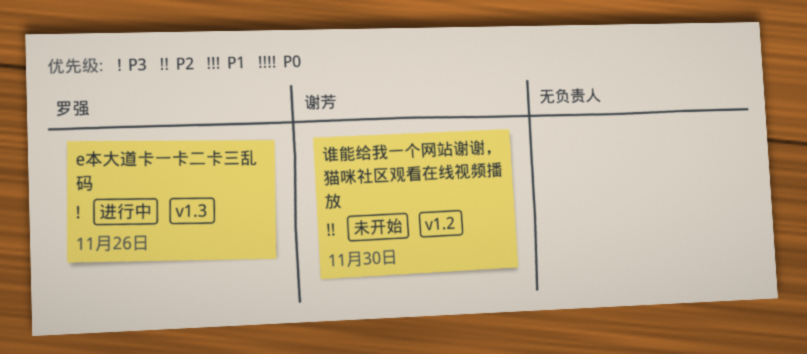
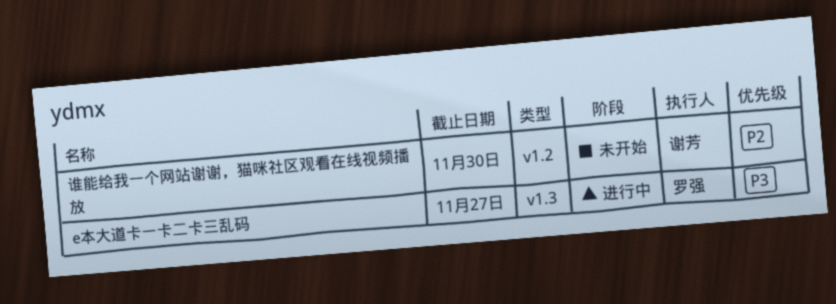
e本大道卡一卡二卡三乱码, due: Nov 26 -> Nov 27

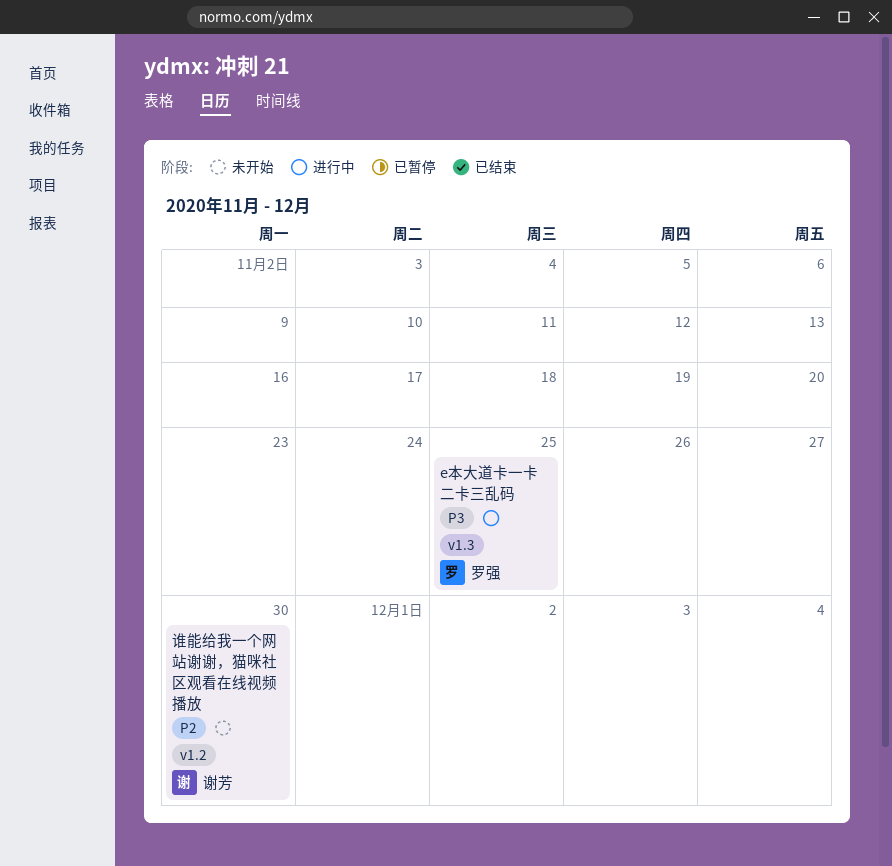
e本大道卡一卡二卡三乱码, due: Nov 27 -> Nov 25

